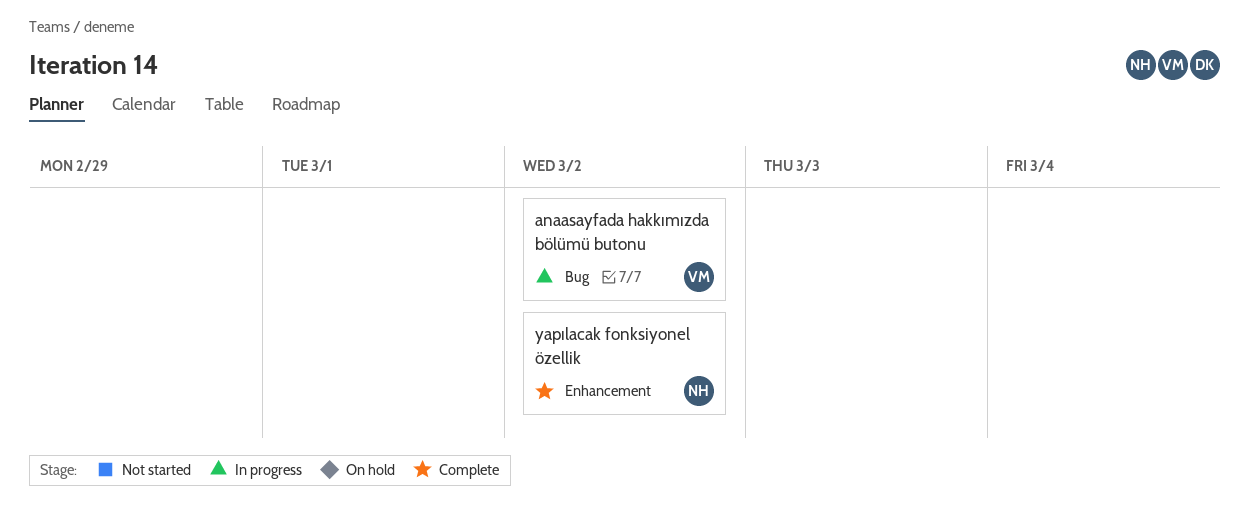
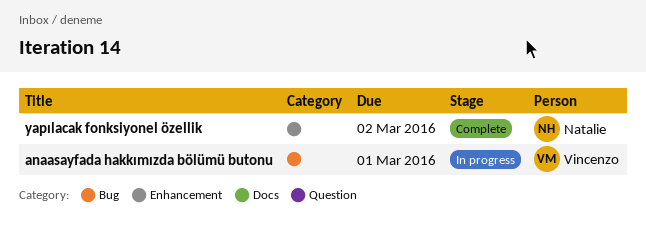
anaasayfada hakkımızda bölümü butonu, due: Mar 2 -> Mar 1

